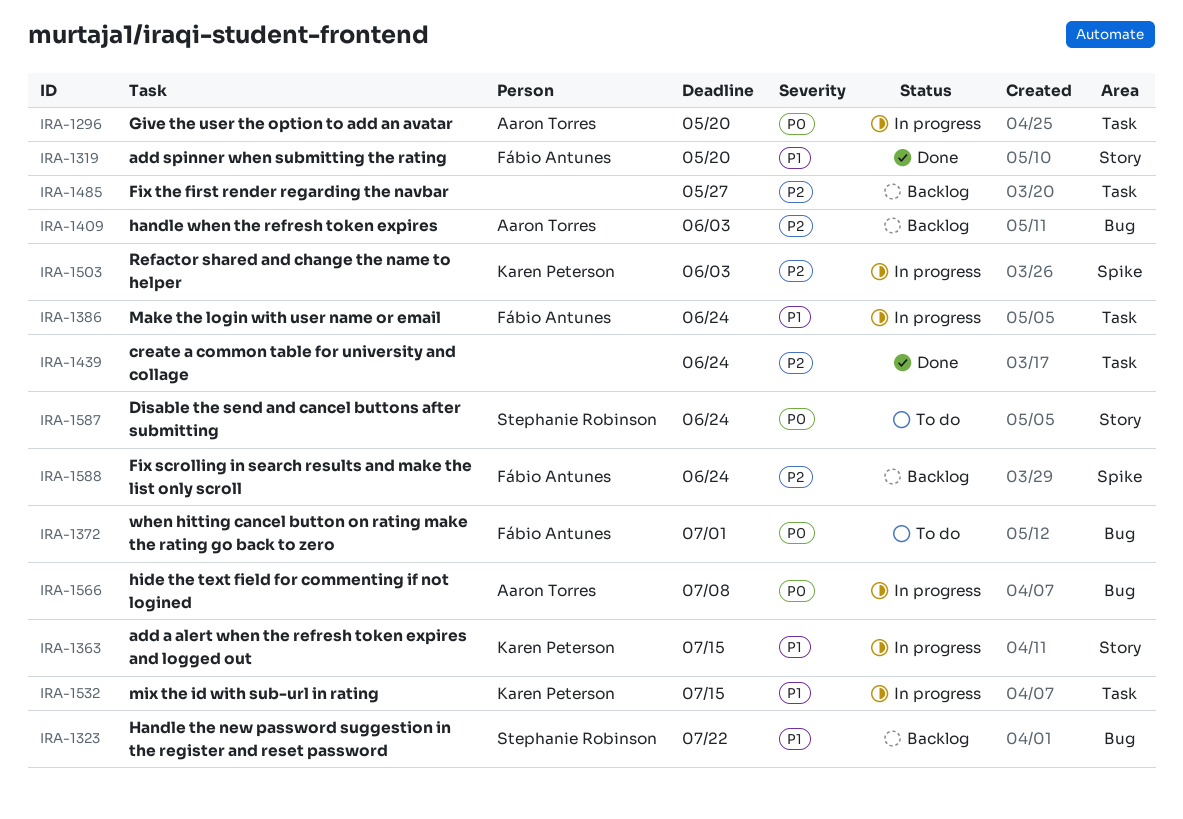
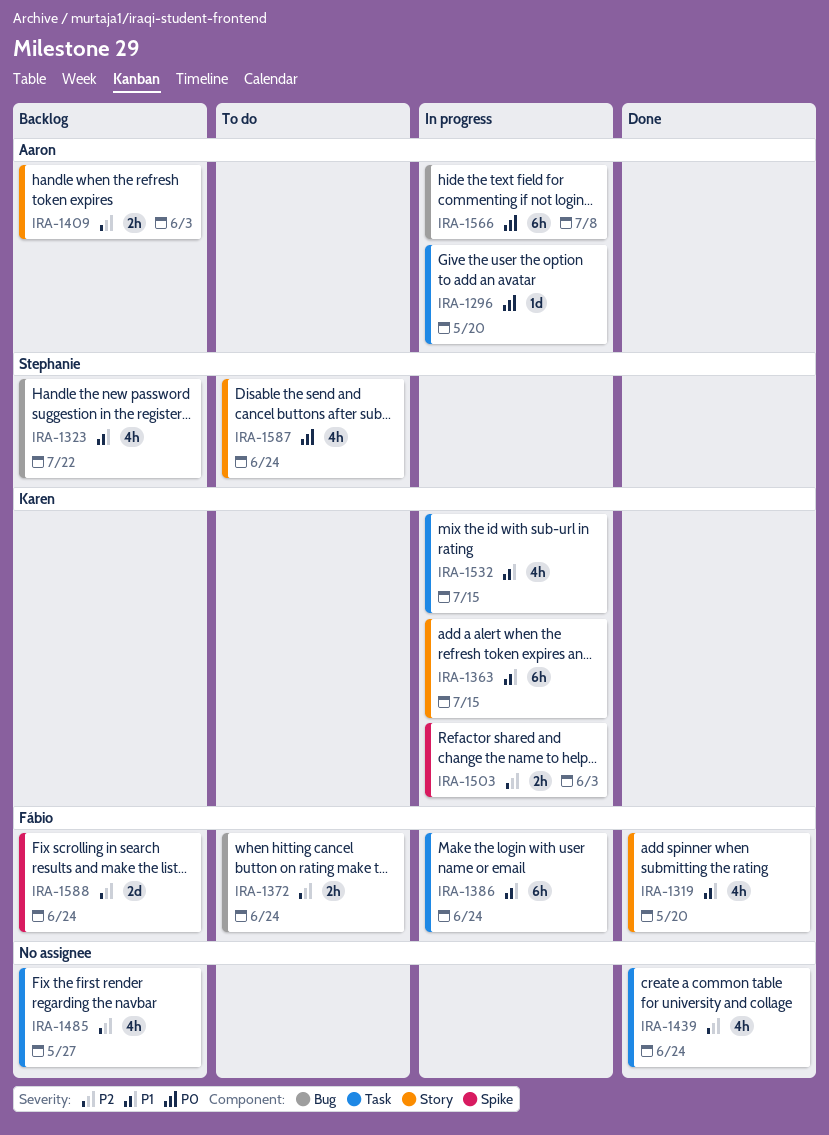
IRA-1372, priority: P0 -> P2
IRA-1372, due: Jul 1 -> Jun 24
IRA-1409, label: Bug -> Story

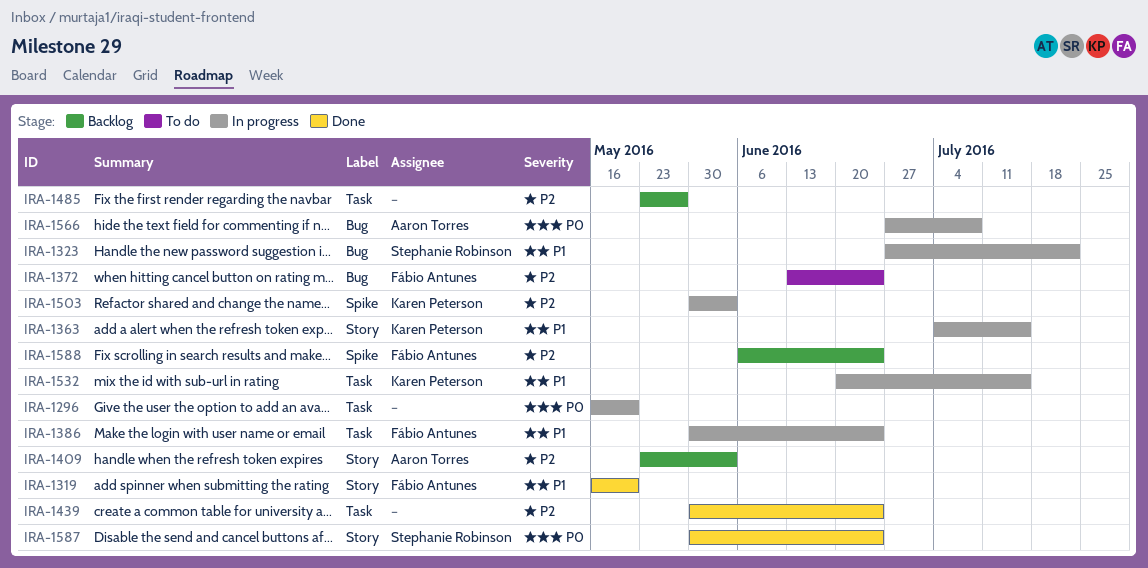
IRA-1296, owner: Aaron Torres -> none
IRA-1323, status: Backlog -> In progress
IRA-1587, status: To do -> Done

